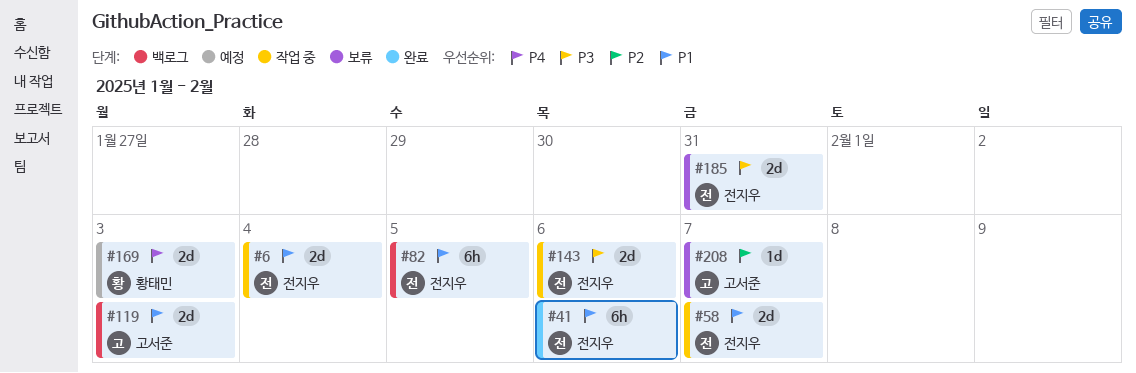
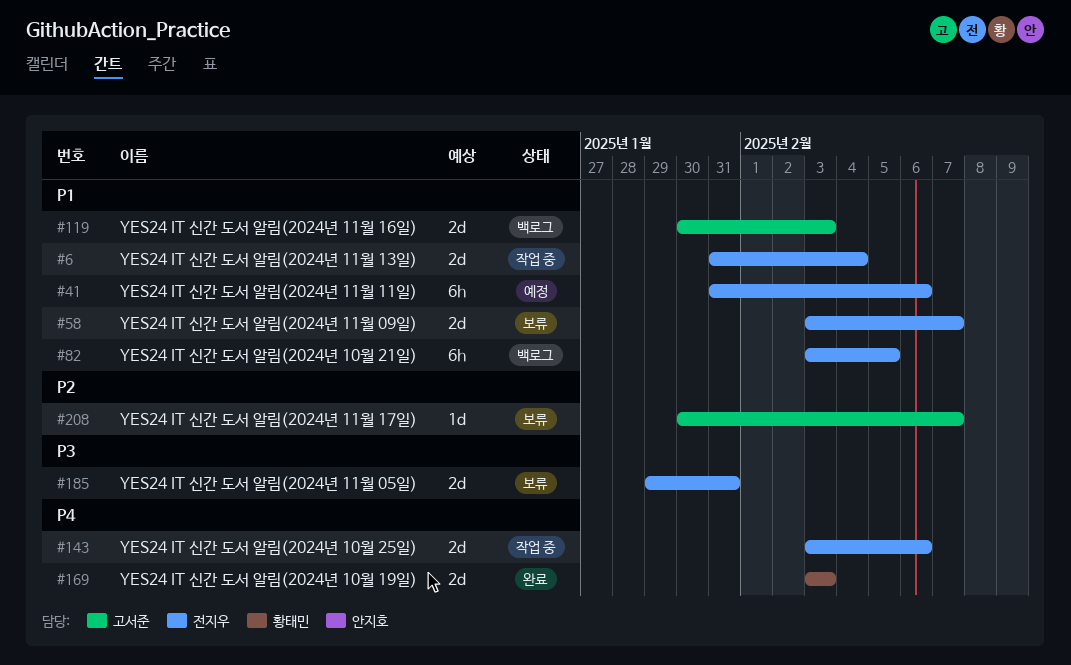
#41, status: 완료 -> 예정
#58, status: 작업 중 -> 보류
#143, priority: P3 -> P4
#169, status: 예정 -> 완료

